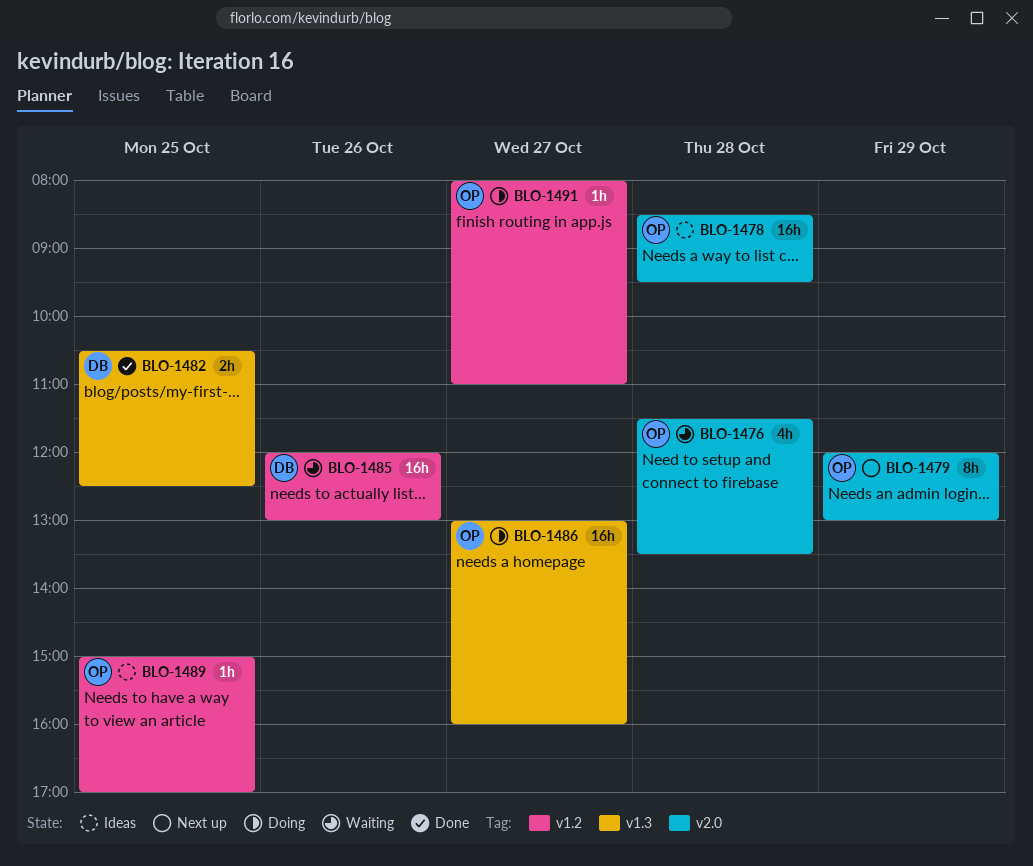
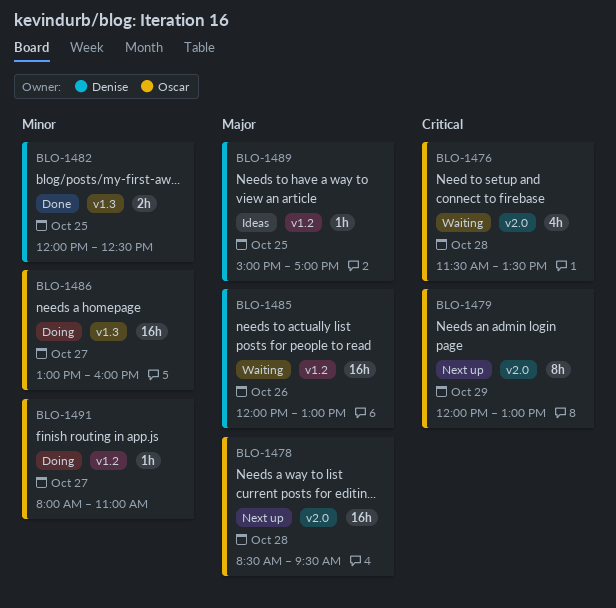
BLO-1478, status: Ideas -> Next up
BLO-1482, begins: 10:30 -> 12:00
BLO-1489, owner: Oscar -> Denise

